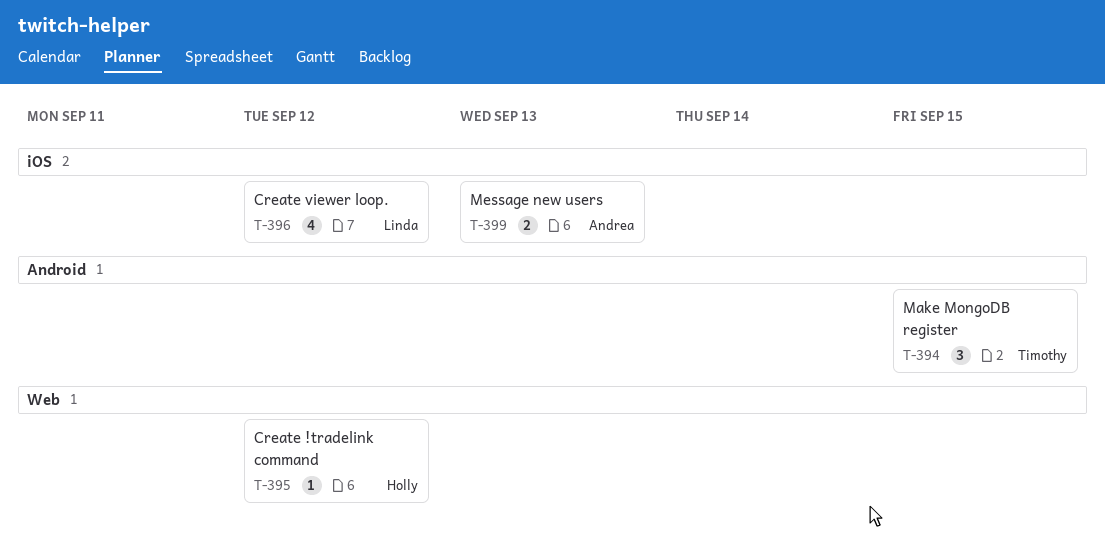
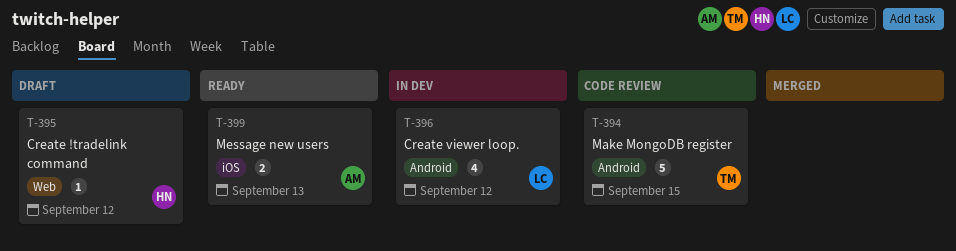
T-394, estimate: 3 -> 5
T-396, label: iOS -> Android

